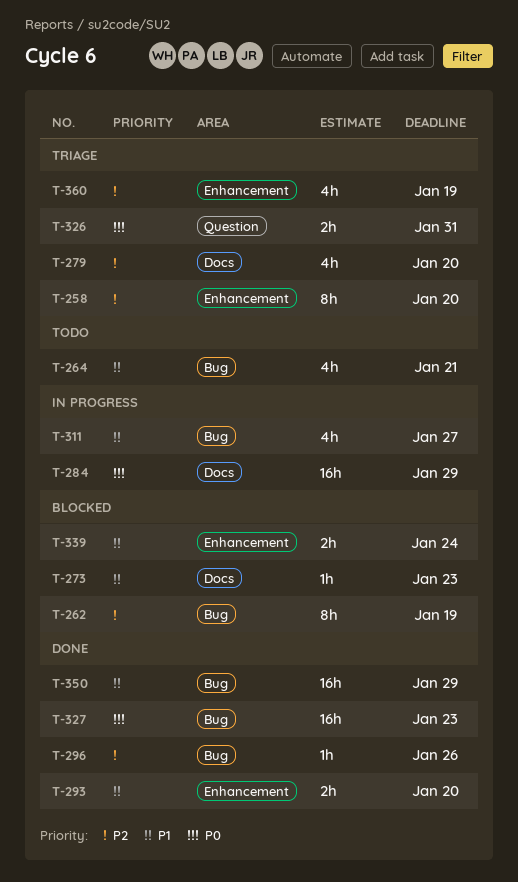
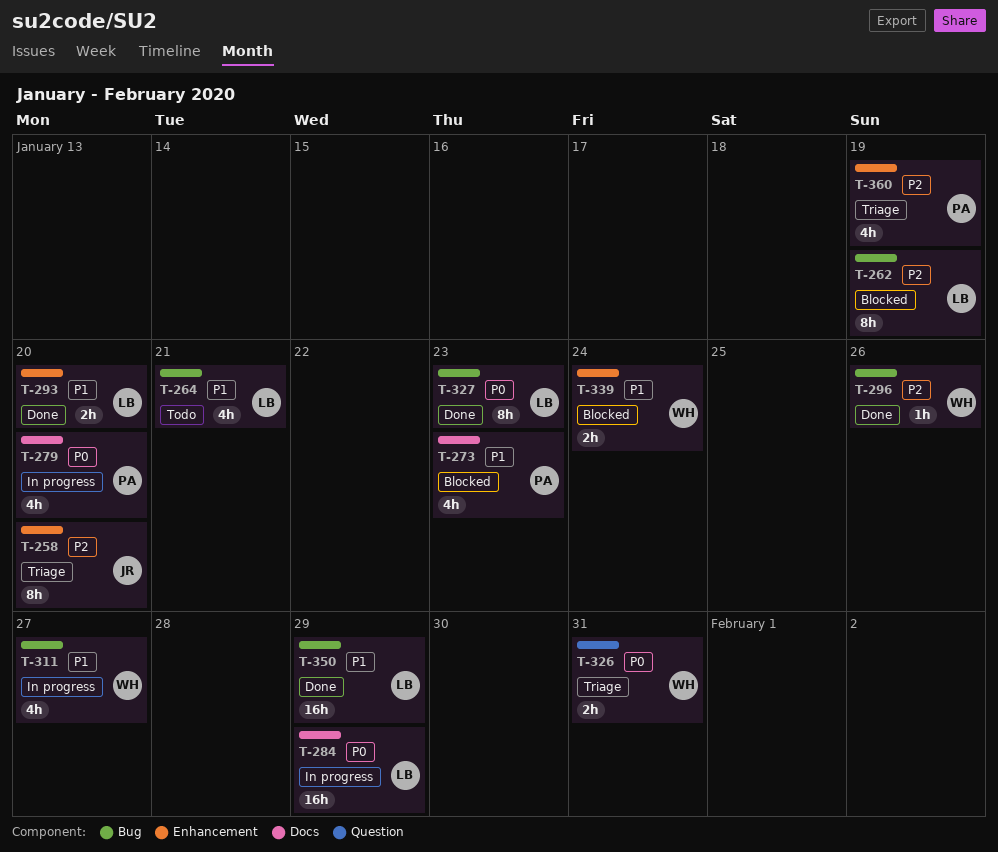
T-273, estimate: 1h -> 4h
T-279, status: Triage -> In progress
T-279, priority: P2 -> P0
T-327, estimate: 16h -> 8h

